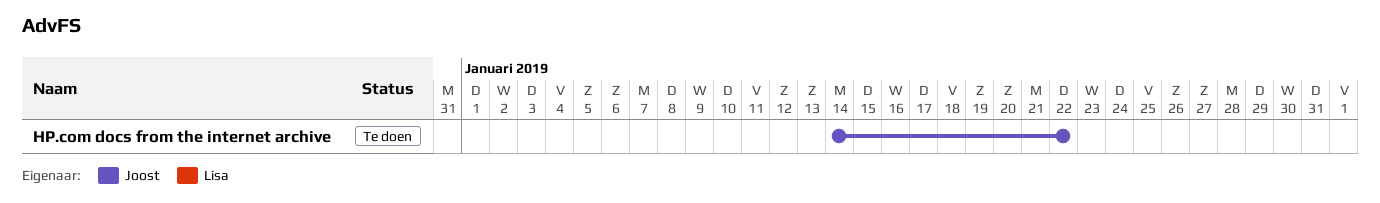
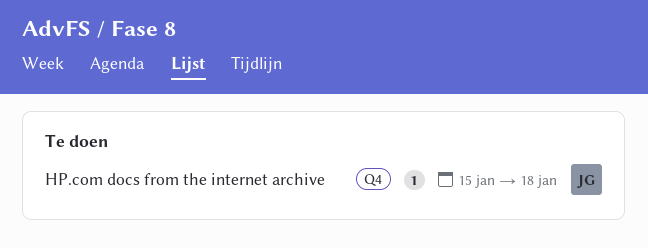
HP.com docs from the internet archive, start: Jan 14 -> Jan 15
HP.com docs from the internet archive, due: Jan 22 -> Jan 18

